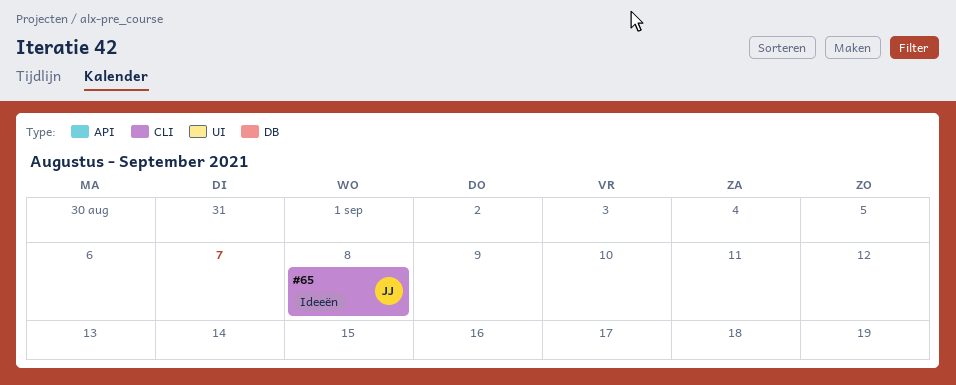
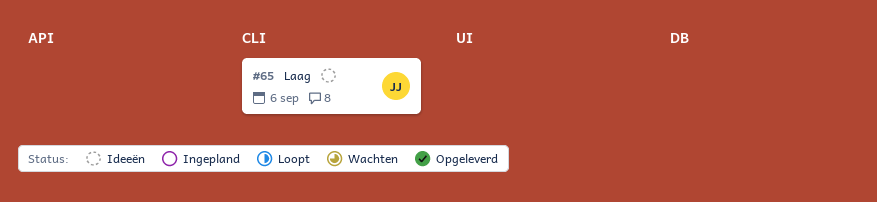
#65, due: Sep 8 -> Sep 6

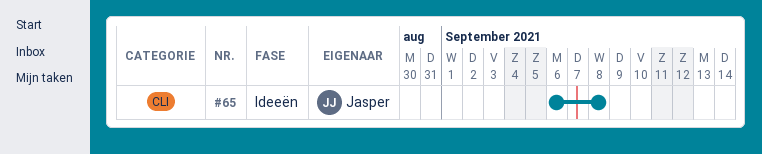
#65, due: Sep 6 -> Sep 8

